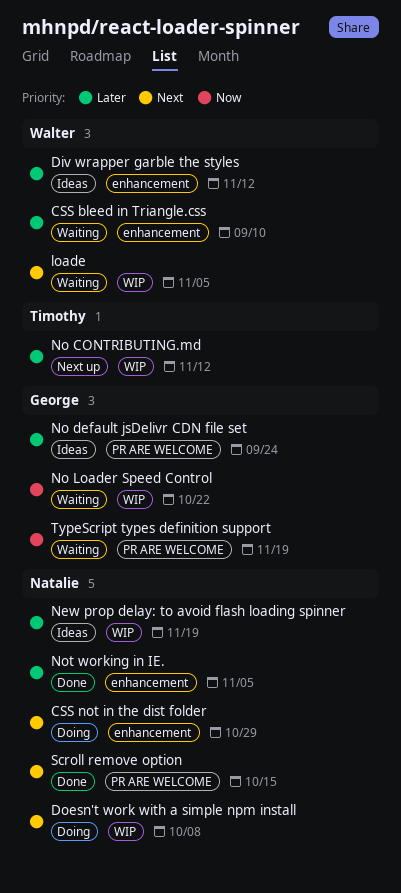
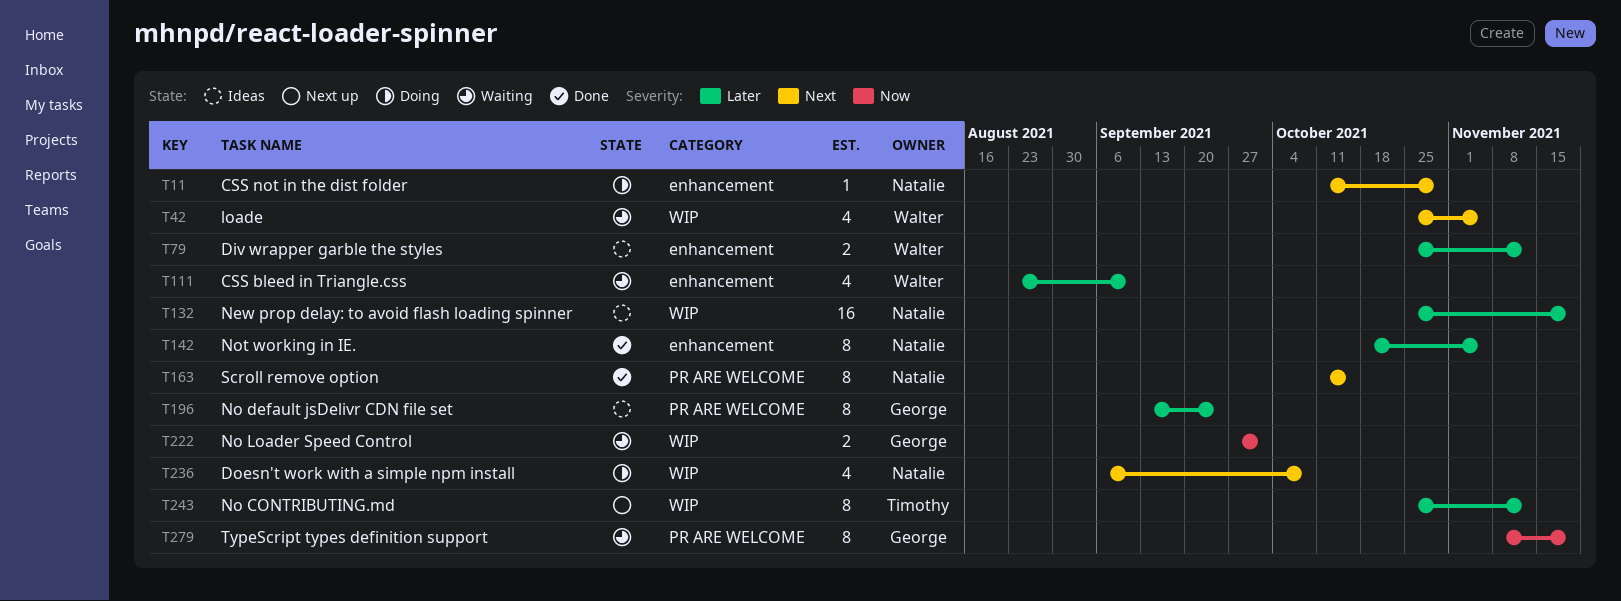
No Loader Speed Control, due: Oct 22 -> Oct 1

